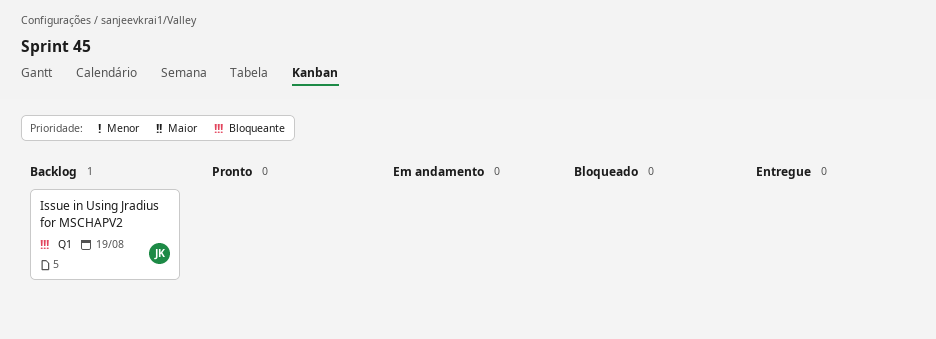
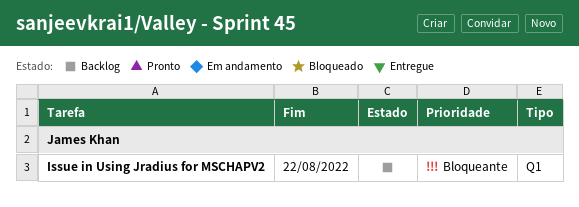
Issue in Using Jradius for MSCHAPV2, due: Aug 19 -> Aug 22

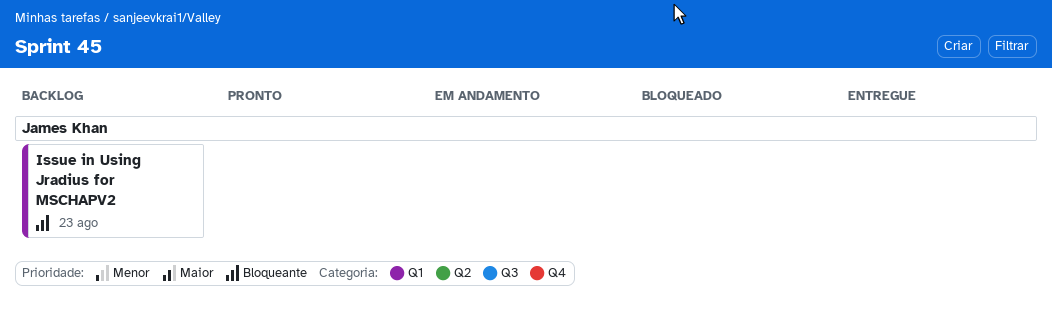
Issue in Using Jradius for MSCHAPV2, due: Aug 22 -> Aug 23

